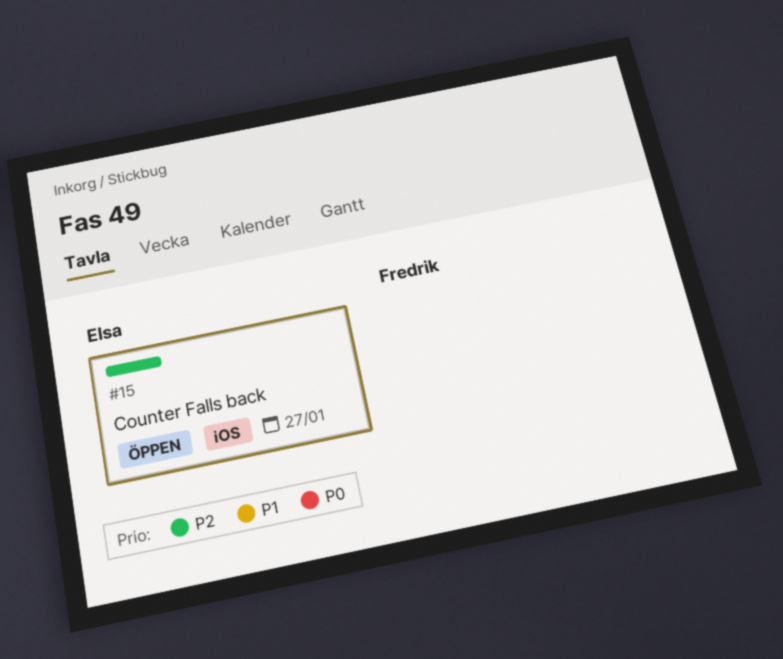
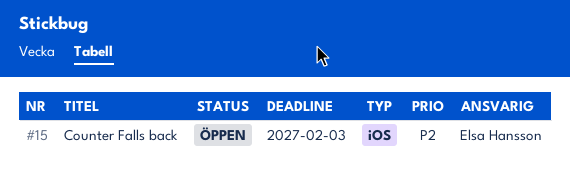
#15, due: Jan 27 -> Feb 3

